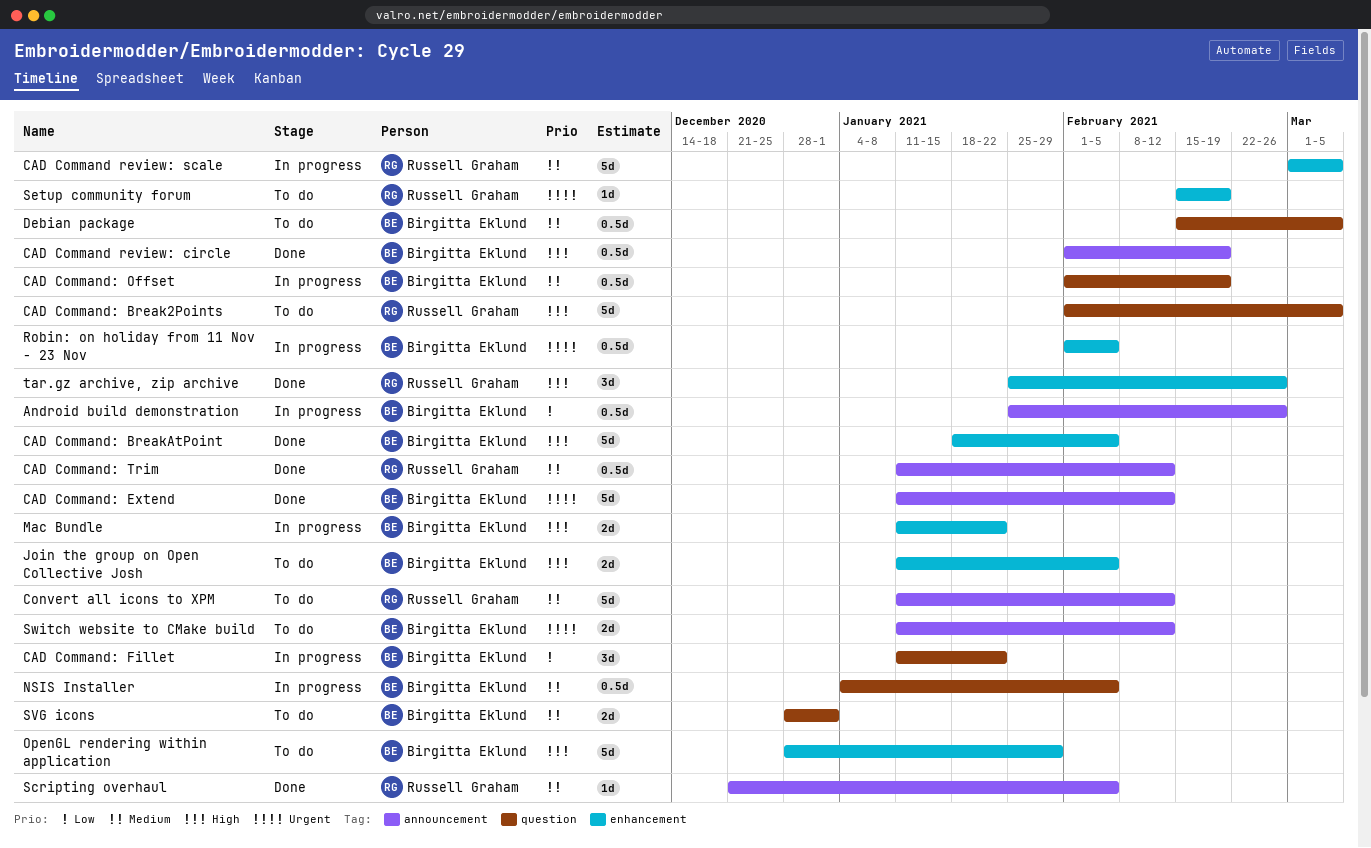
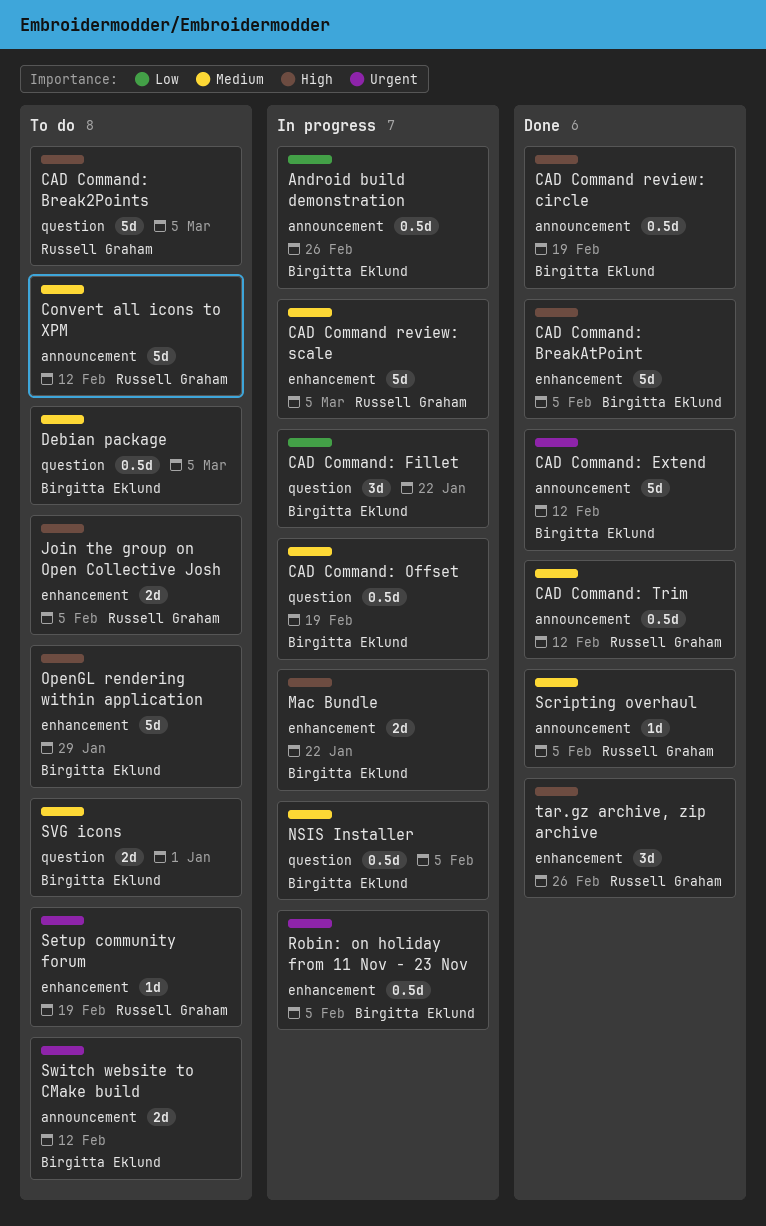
Join the group on Open Collective Josh, owner: Birgitta Eklund -> Russell Graham

